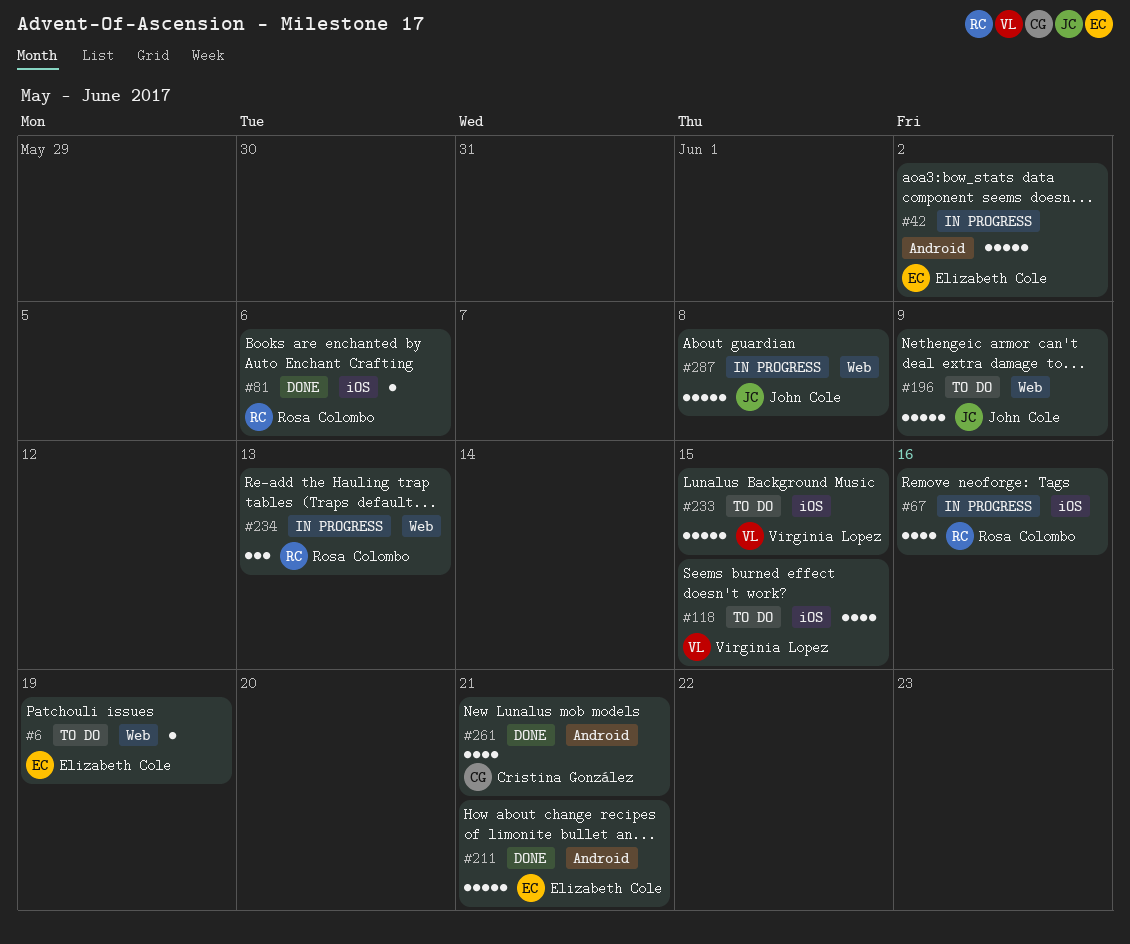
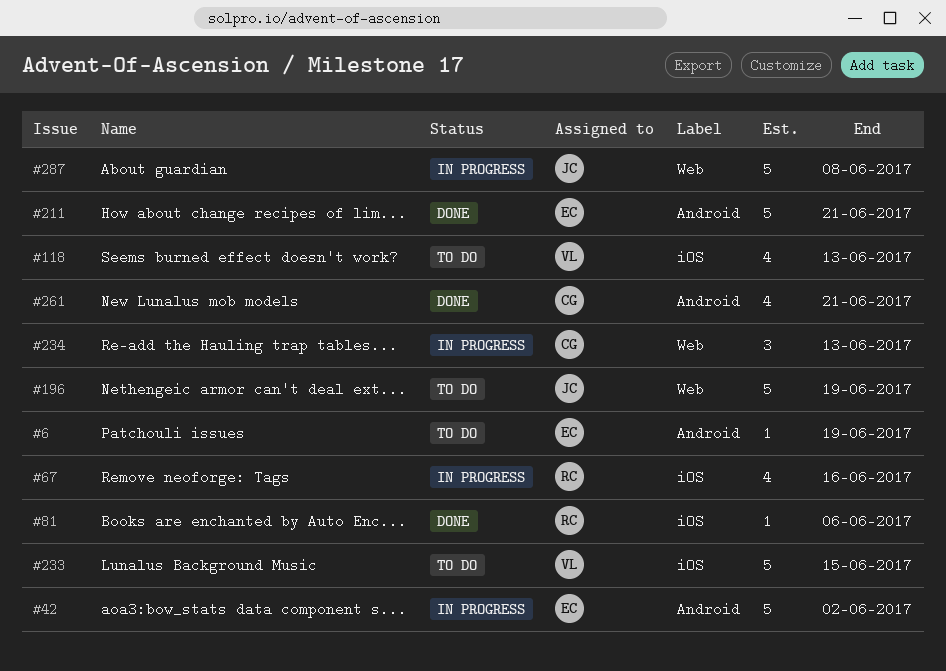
#6, label: Web -> Android
#118, due: Jun 15 -> Jun 13
#196, due: Jun 9 -> Jun 19
#234, owner: Rosa Colombo -> Cristina González

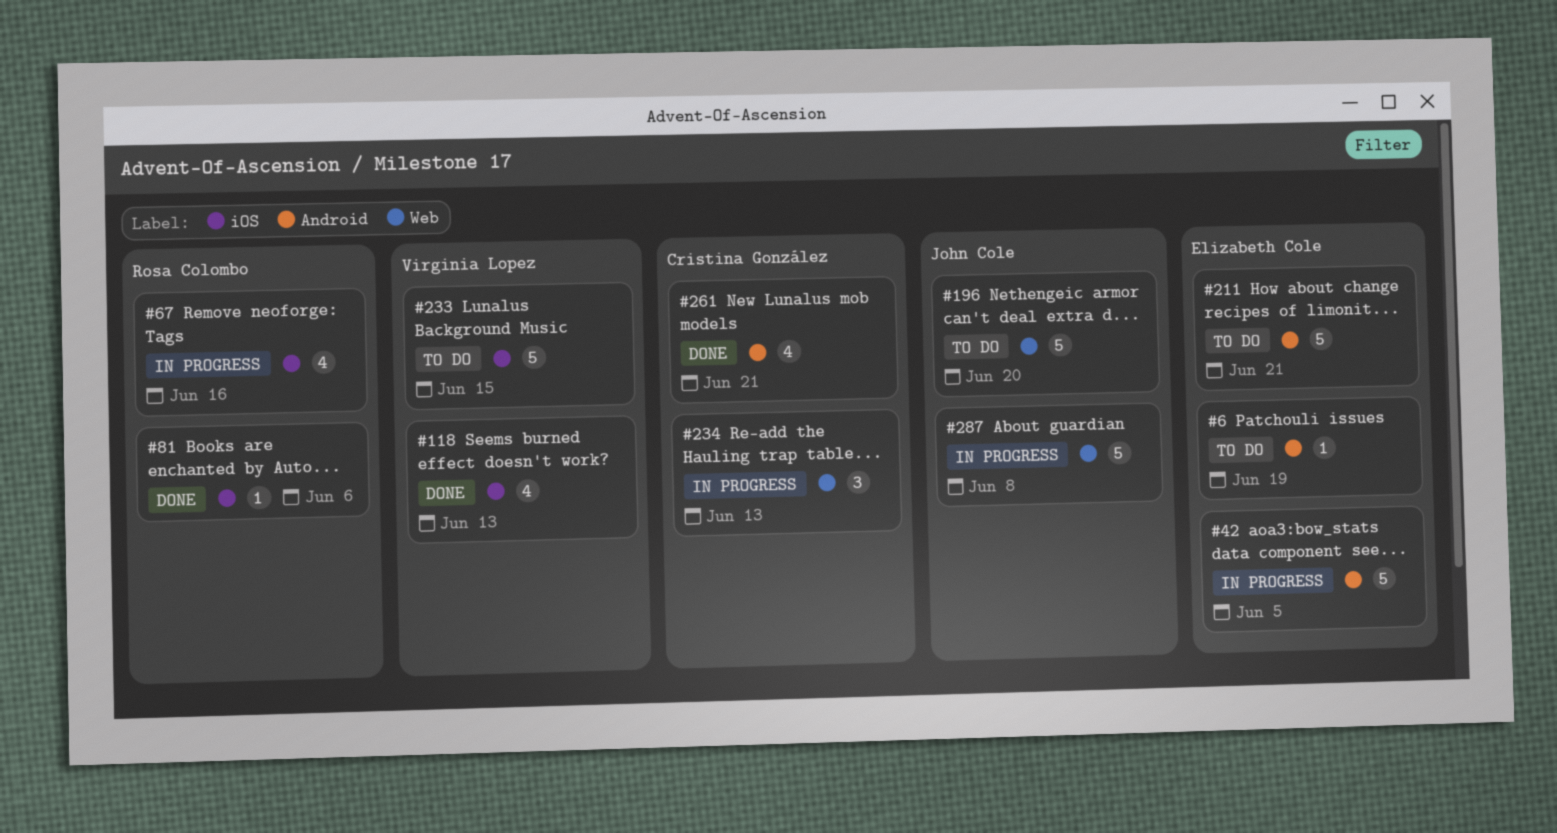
#42, due: Jun 2 -> Jun 5
#118, status: To do -> Done
#196, due: Jun 19 -> Jun 20
#211, status: Done -> To do

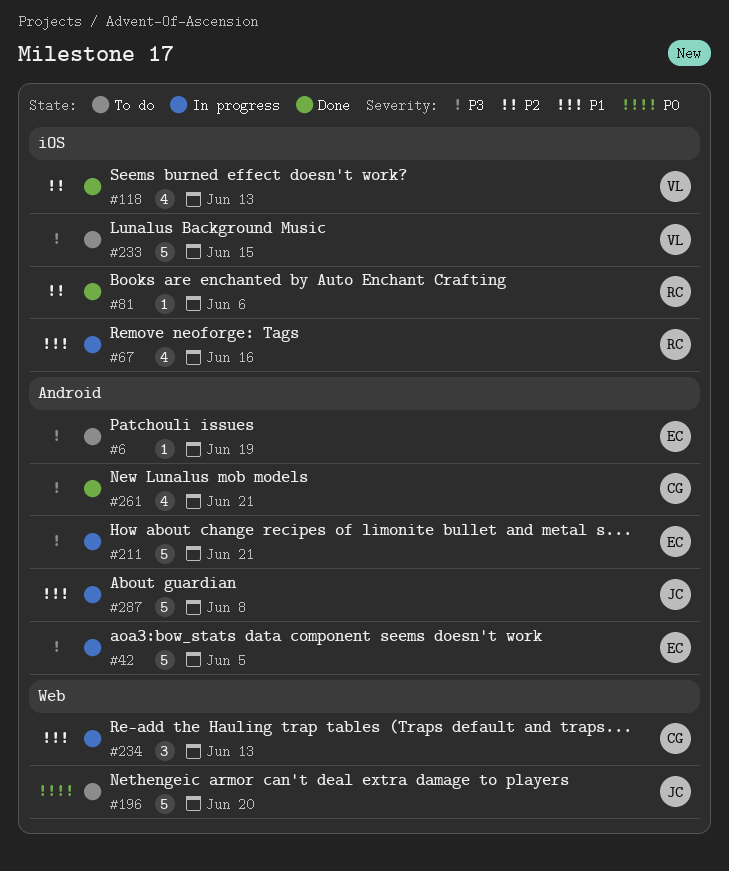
#211, status: To do -> In progress
#287, label: Web -> Android

